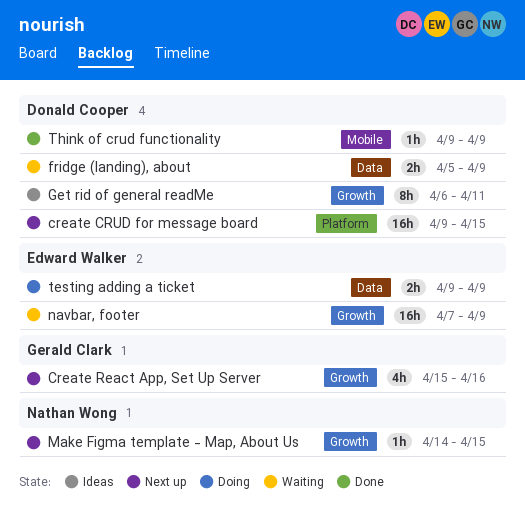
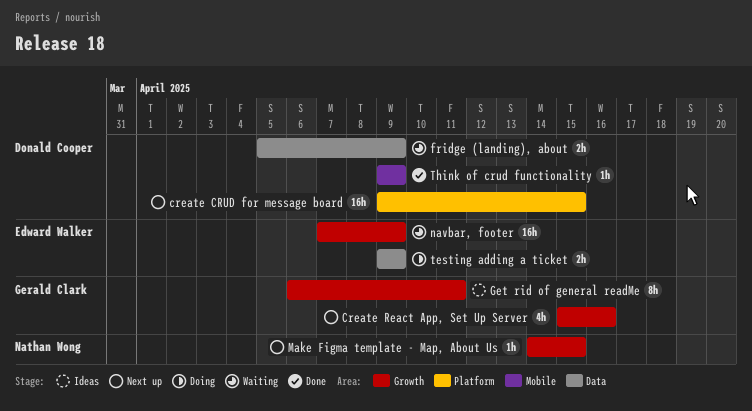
Get rid of general readMe, owner: Donald Cooper -> Gerald Clark

